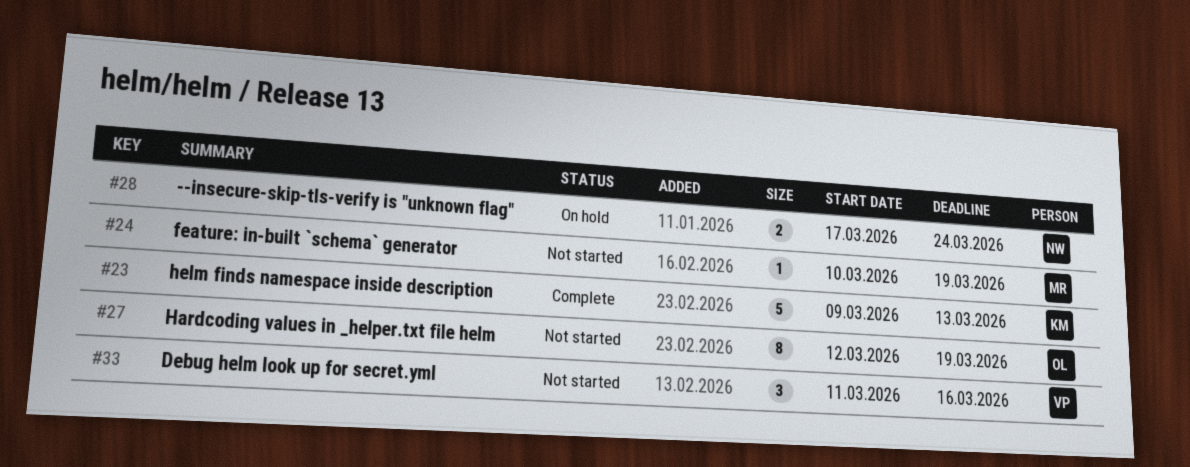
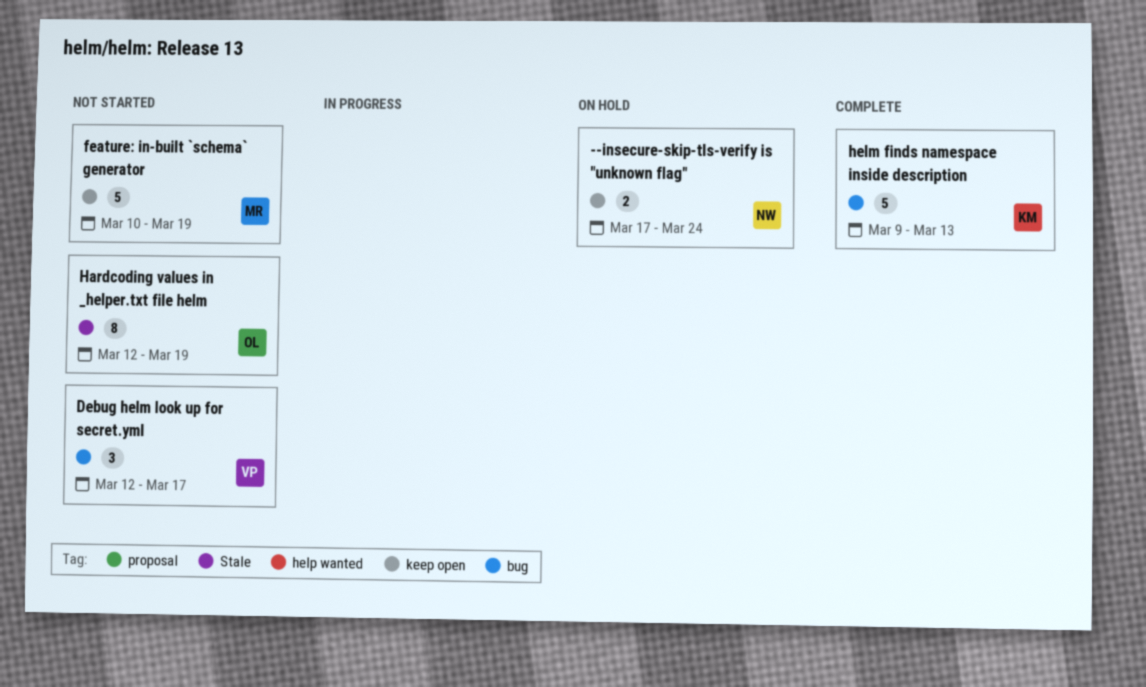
Debug helm look up for secret.yml, start: Mar 11 -> Mar 12
Debug helm look up for secret.yml, due: Mar 16 -> Mar 17
feature: in-built `schema` generator, estimate: 1 -> 5

